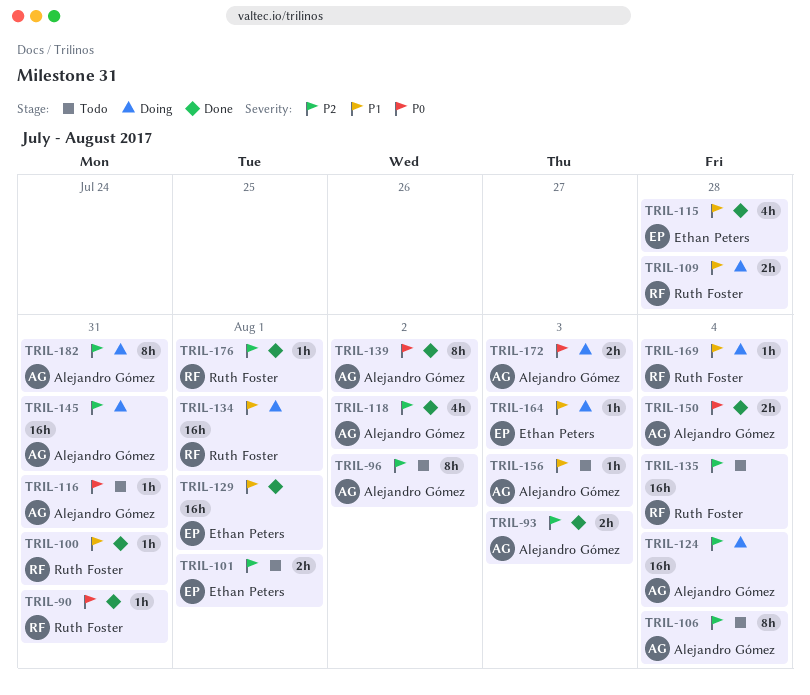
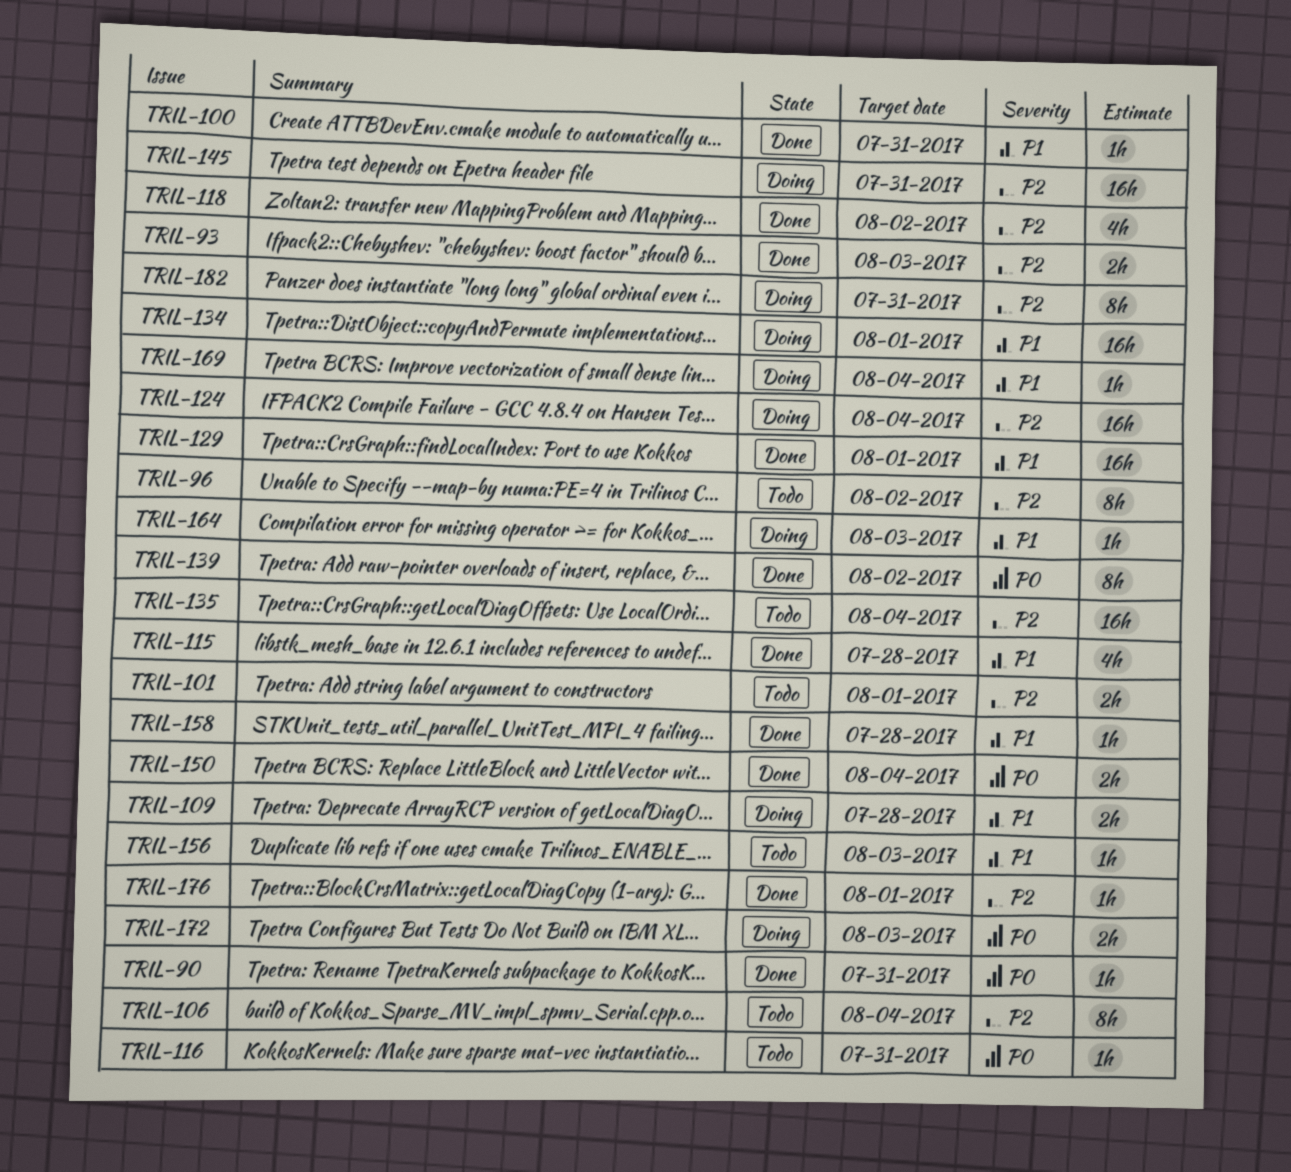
TRIL-158: none -> present

